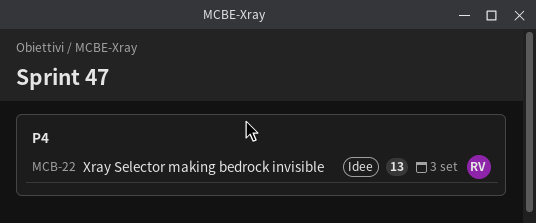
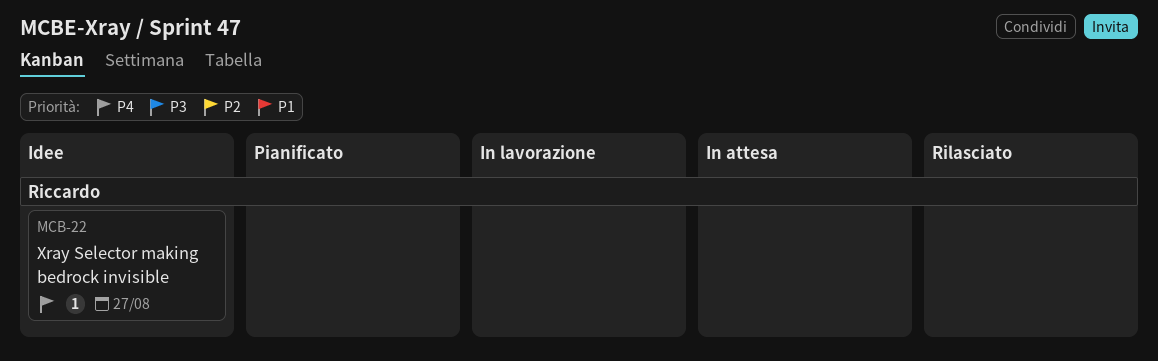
MCB-22, estimate: 13 -> 1
MCB-22, due: Sep 3 -> Aug 27

